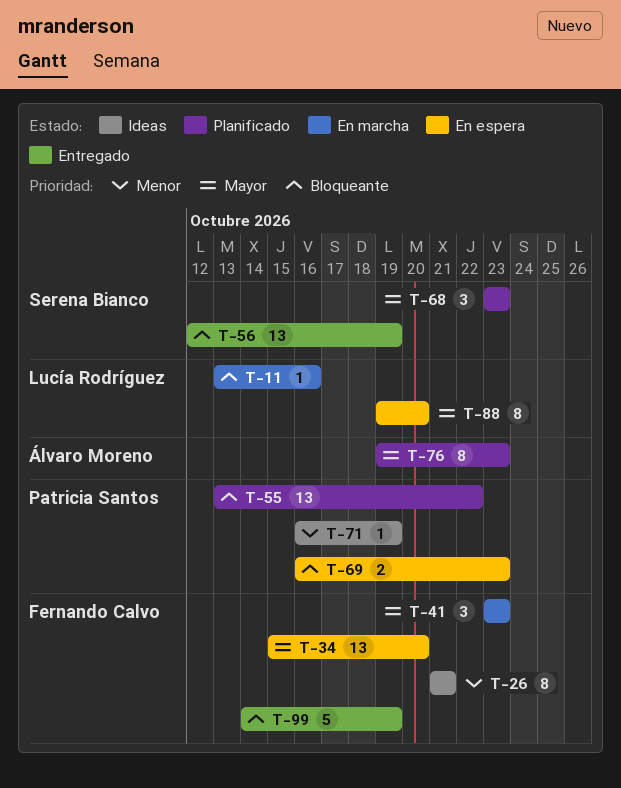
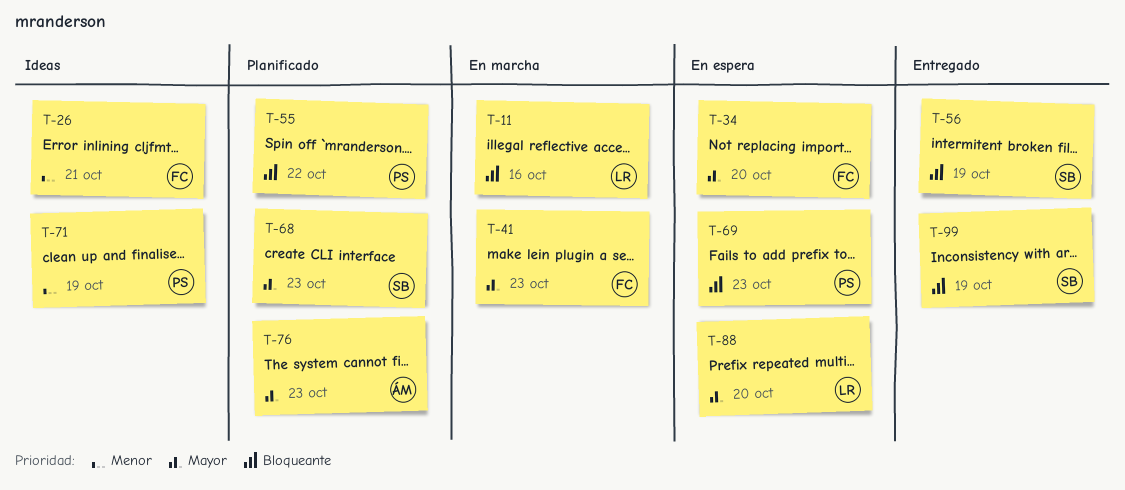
T-99, owner: Fernando Calvo -> Serena Bianco

